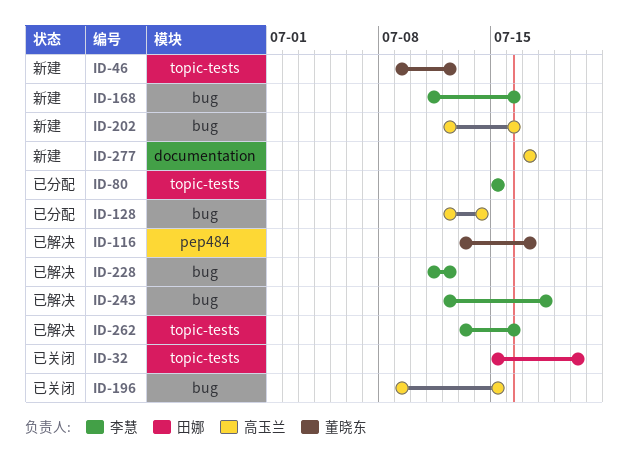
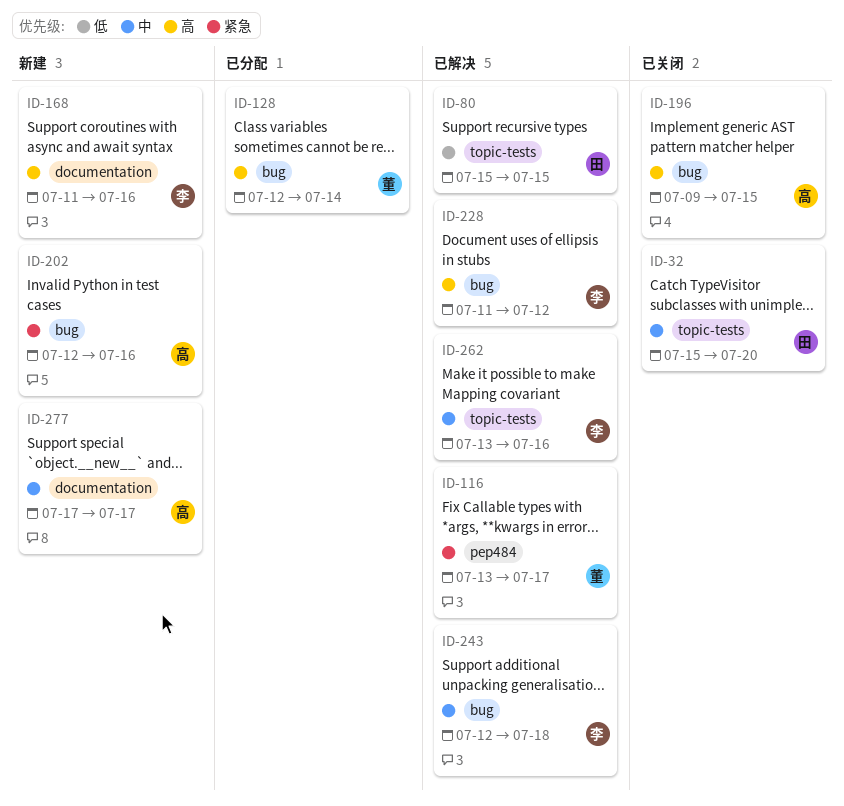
ID-46: present -> none
ID-80, status: 已分配 -> 已解决
ID-80, owner: 李慧 -> 田娜
ID-128, owner: 高玉兰 -> 董晓东
ID-168, label: bug -> documentation

